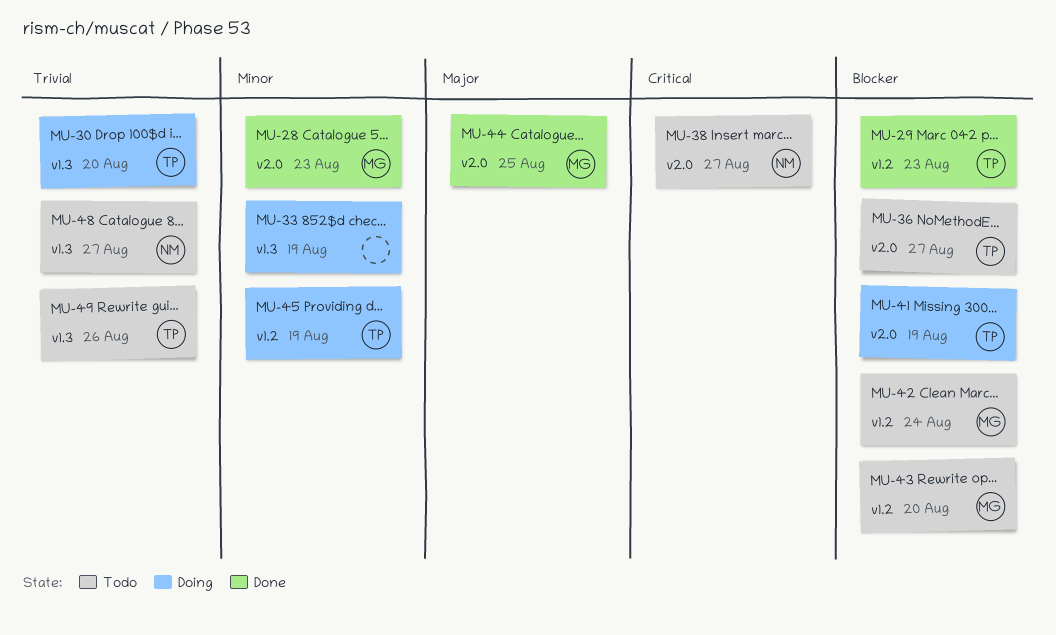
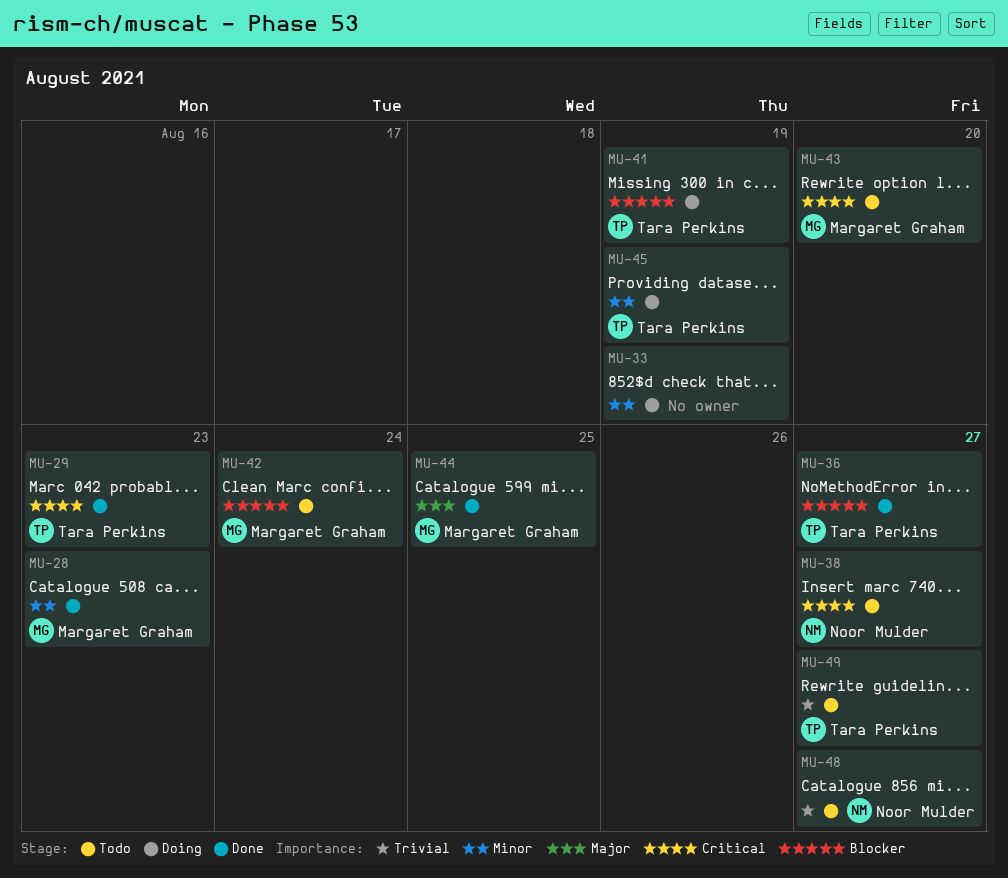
MU-29, priority: Blocker -> Critical
MU-30: present -> none
MU-36, status: Todo -> Done
MU-43, priority: Blocker -> Critical
MU-49, due: Aug 26 -> Aug 27

